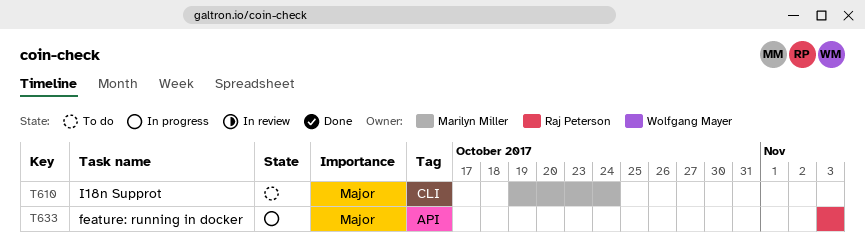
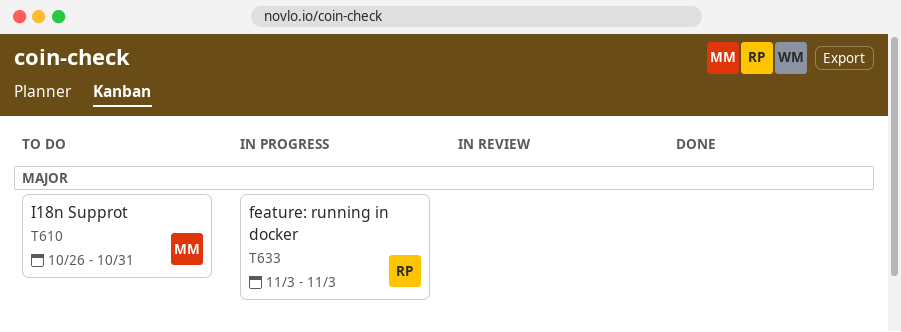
T610, start: Oct 19 -> Oct 26
T610, due: Oct 24 -> Oct 31

